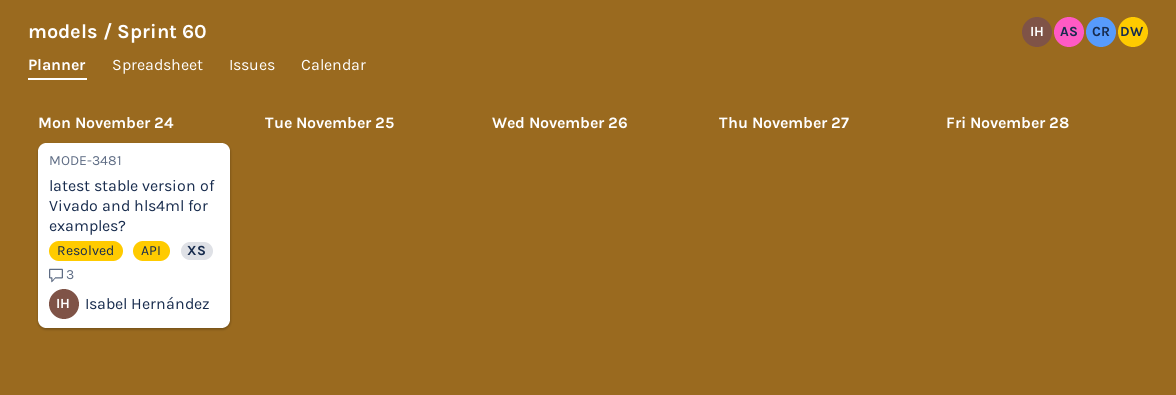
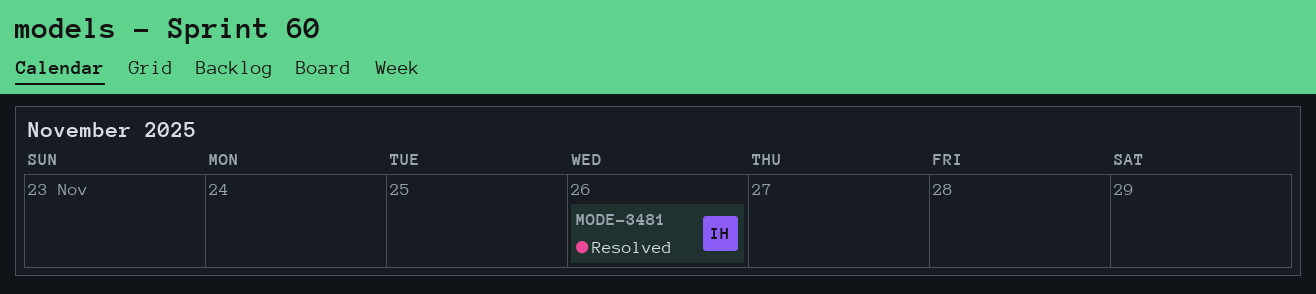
MODE-3481, due: Nov 24 -> Nov 26

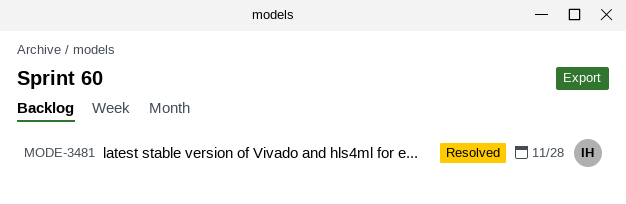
MODE-3481, due: Nov 26 -> Nov 28

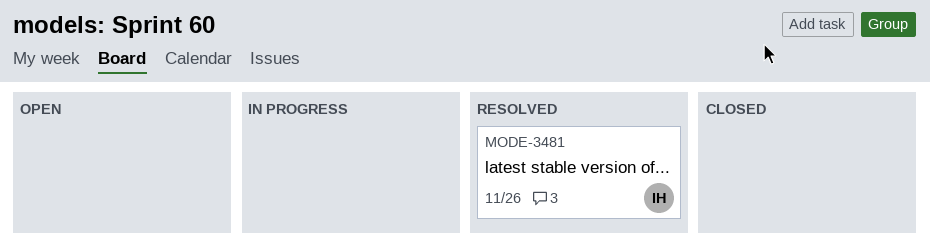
MODE-3481, due: Nov 28 -> Nov 26

